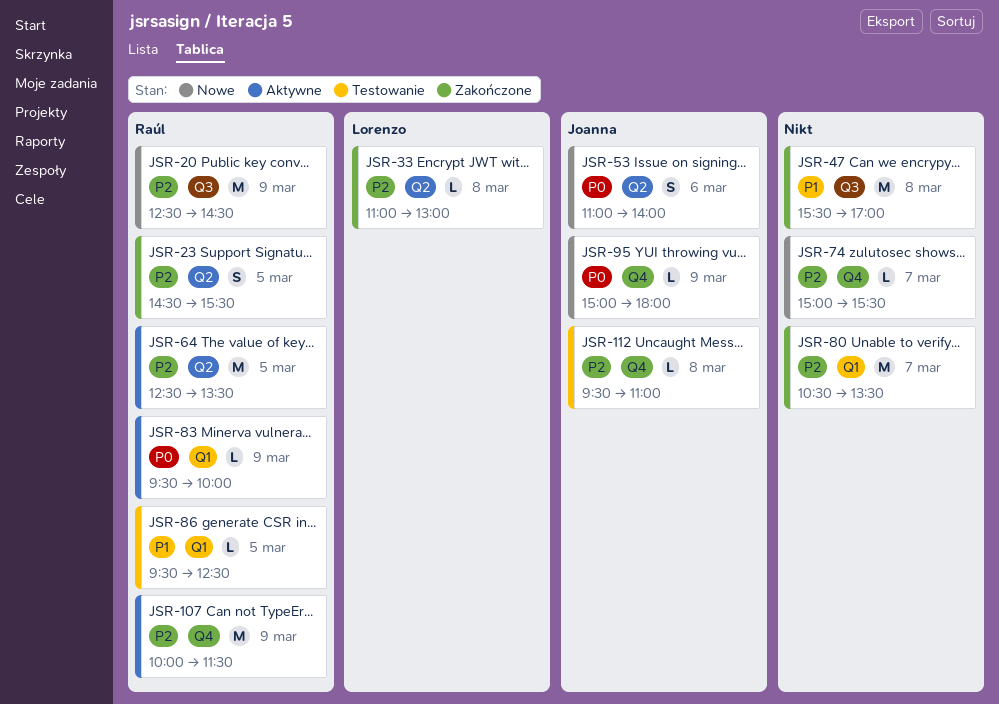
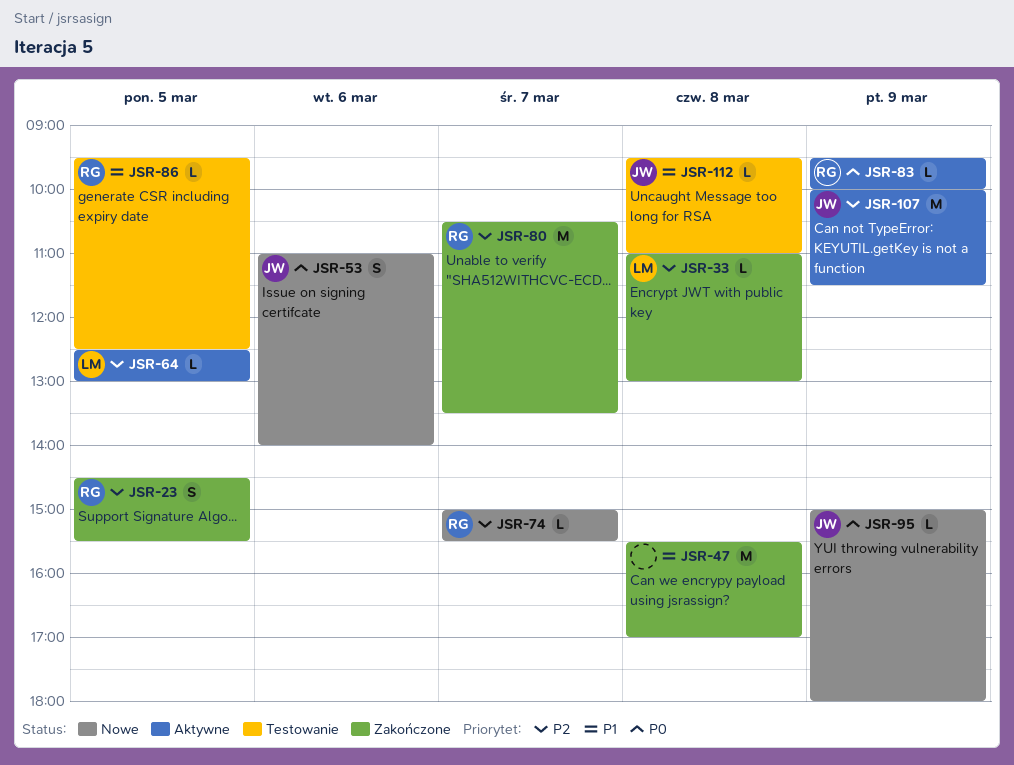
JSR-20: present -> none
JSR-64, owner: Raúl -> Lorenzo
JSR-64, estimate: M -> L
JSR-64, ends: 13:30 -> 13:00
JSR-74, owner: none -> Raúl
JSR-80, owner: none -> Raúl
JSR-107, owner: Raúl -> Joanna
JSR-112, priority: P2 -> P1

